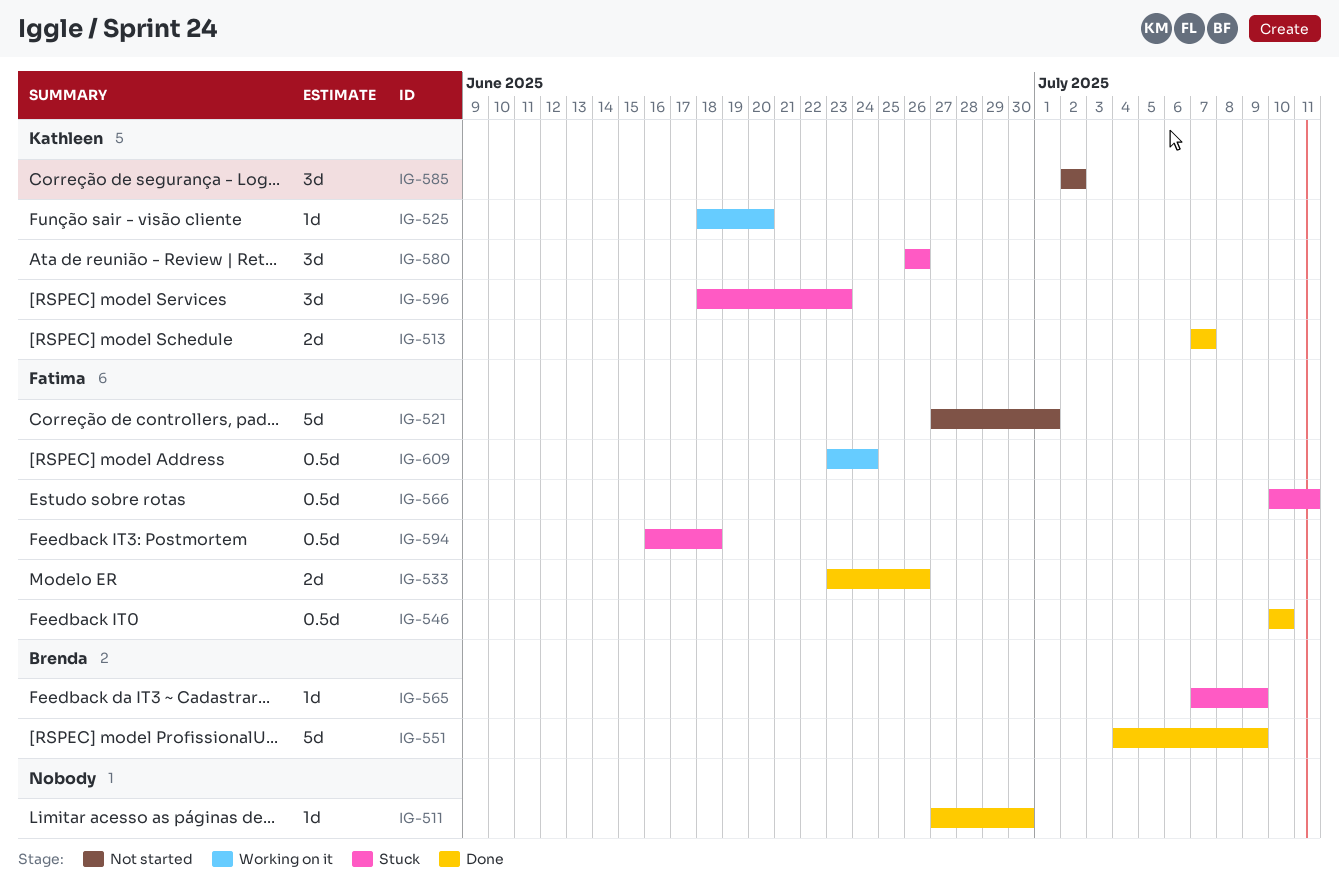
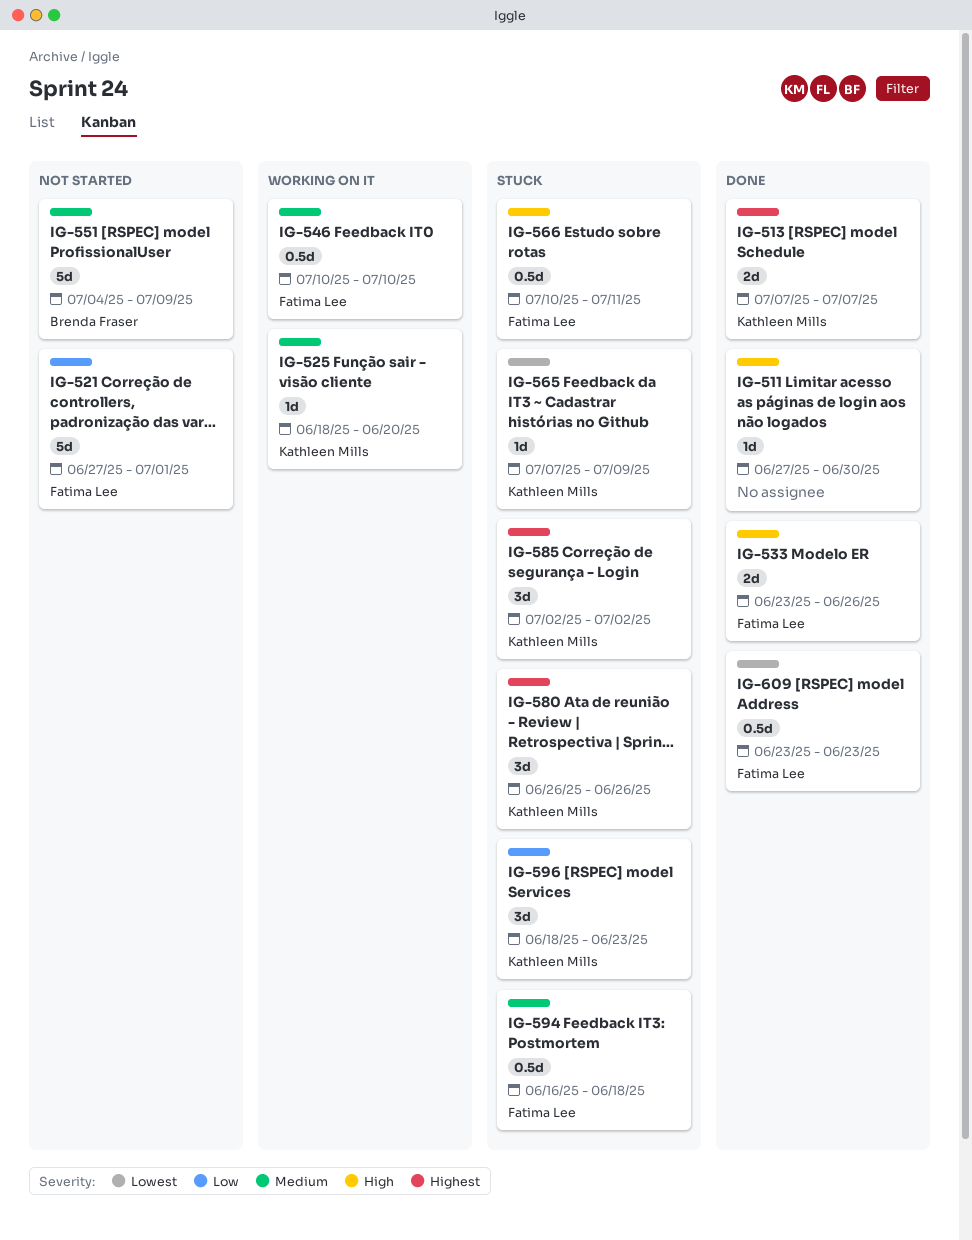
IG-546, status: Done -> Working on it
IG-551, status: Done -> Not started
IG-565, owner: Brenda Fraser -> Kathleen Mills
IG-585, status: Not started -> Stuck
IG-609, status: Working on it -> Done
IG-609, due: Jun 24 -> Jun 23

